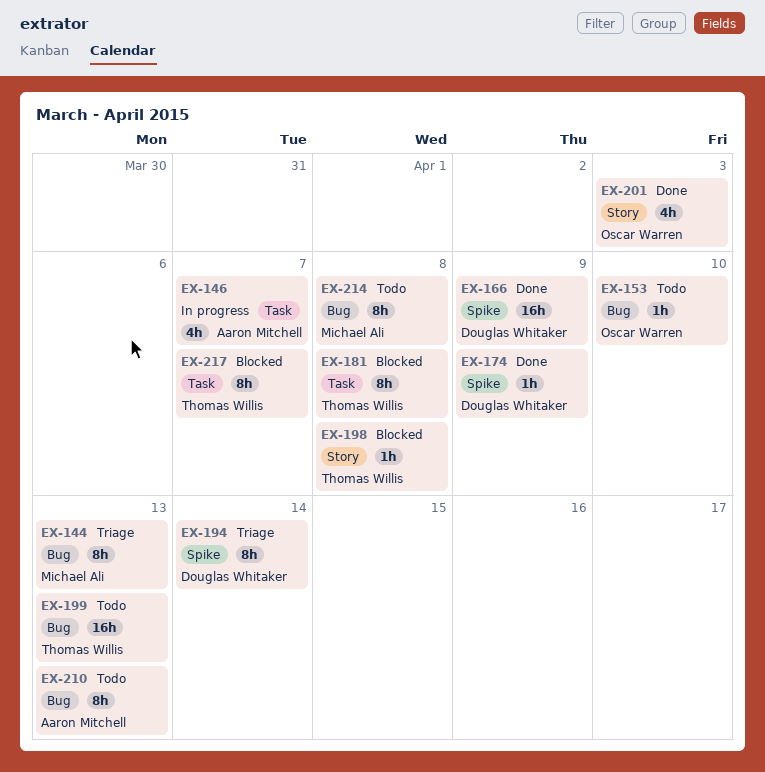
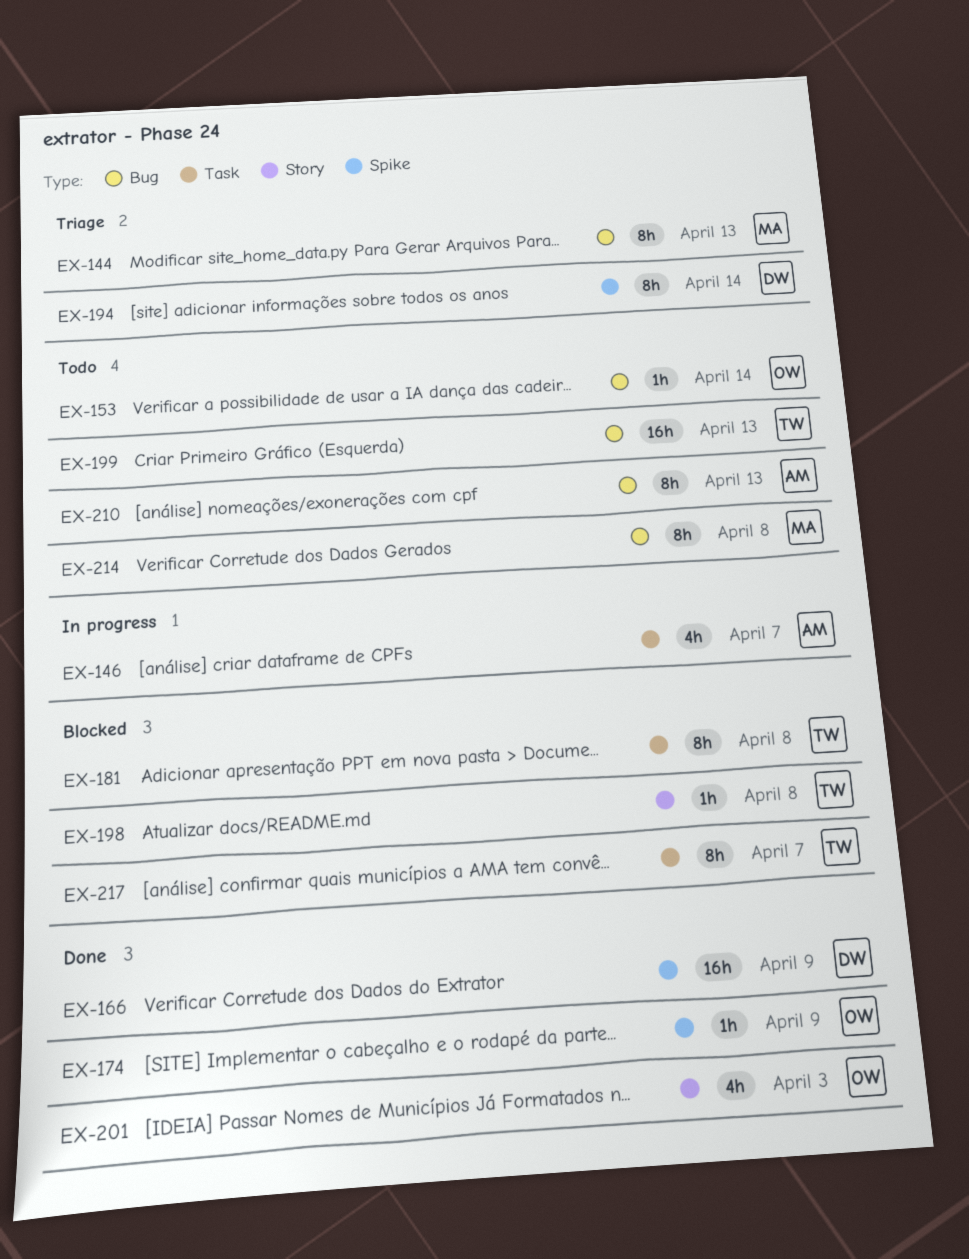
EX-153, due: Apr 10 -> Apr 14
EX-174, owner: Douglas Whitaker -> Oscar Warren

